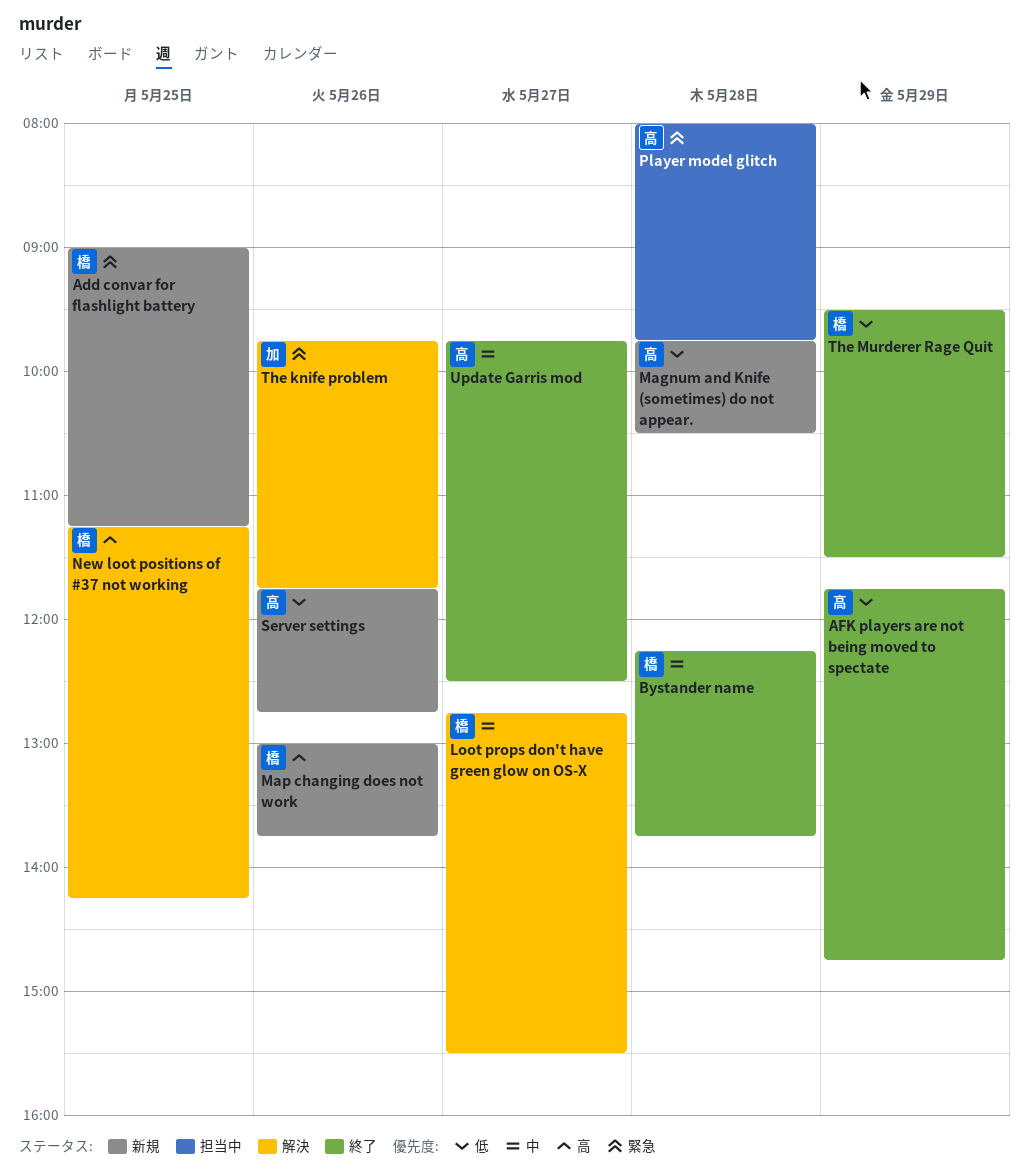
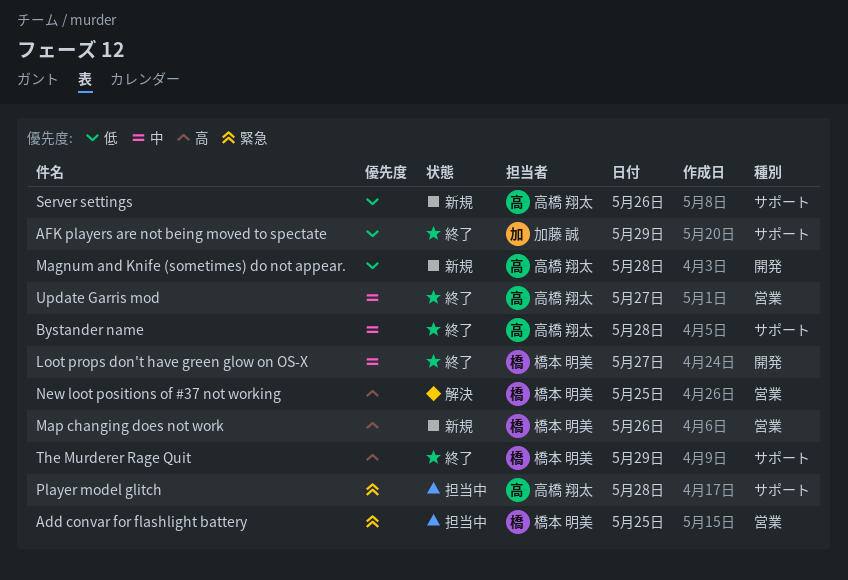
Add convar for flashlight battery, status: 新規 -> 担当中
AFK players are not being moved to spectate, owner: 高橋 翔太 -> 加藤 誠
Bystander name, owner: 橋本 明美 -> 高橋 翔太
Loot props don't have green glow on OS-X, status: 解決 -> 終了
The knife problem: present -> none
The Murderer Rage Quit, priority: 低 -> 高

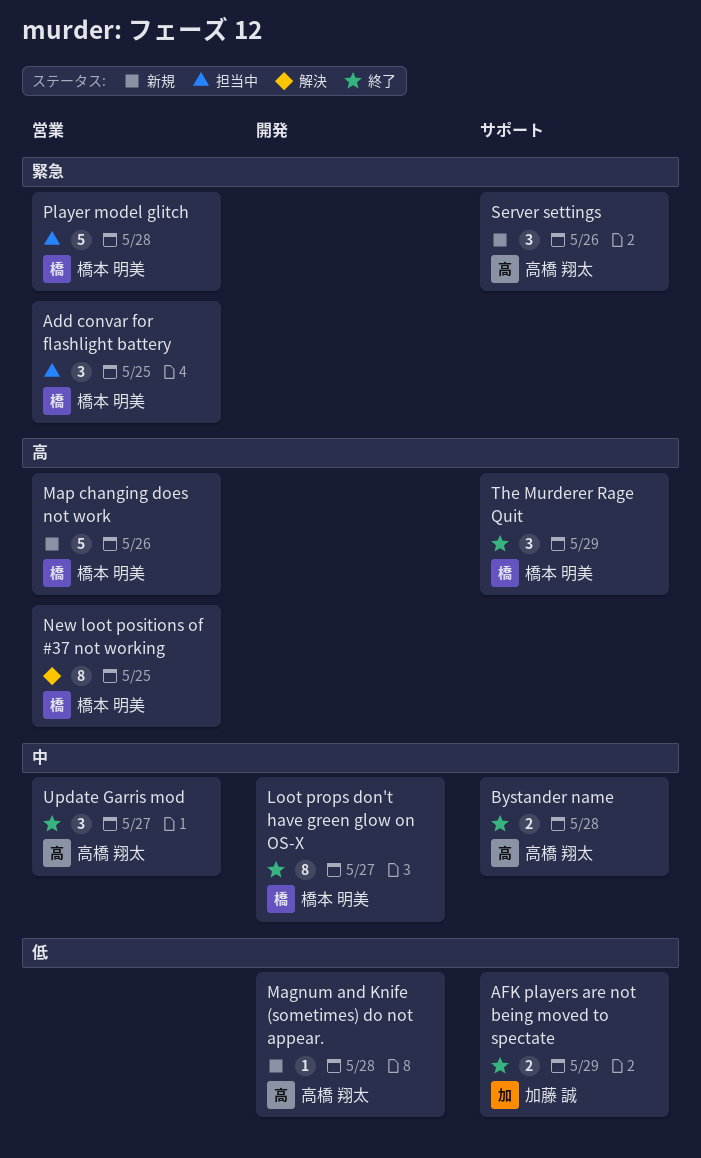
Player model glitch, owner: 高橋 翔太 -> 橋本 明美
Player model glitch, label: サポート -> 営業
Server settings, priority: 低 -> 緊急

